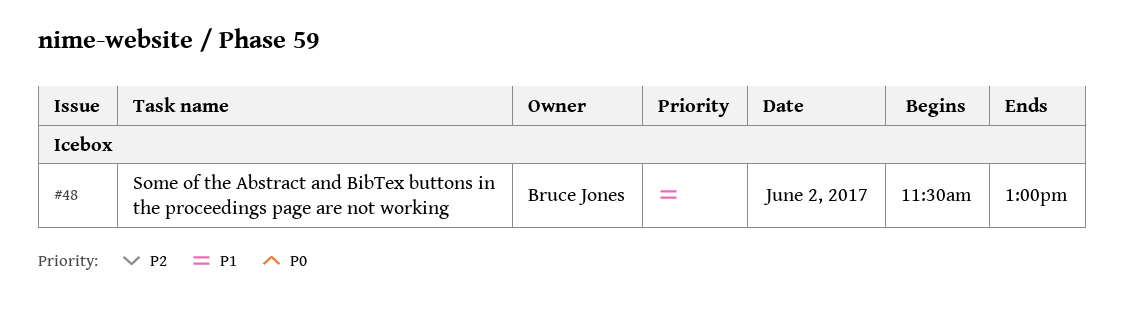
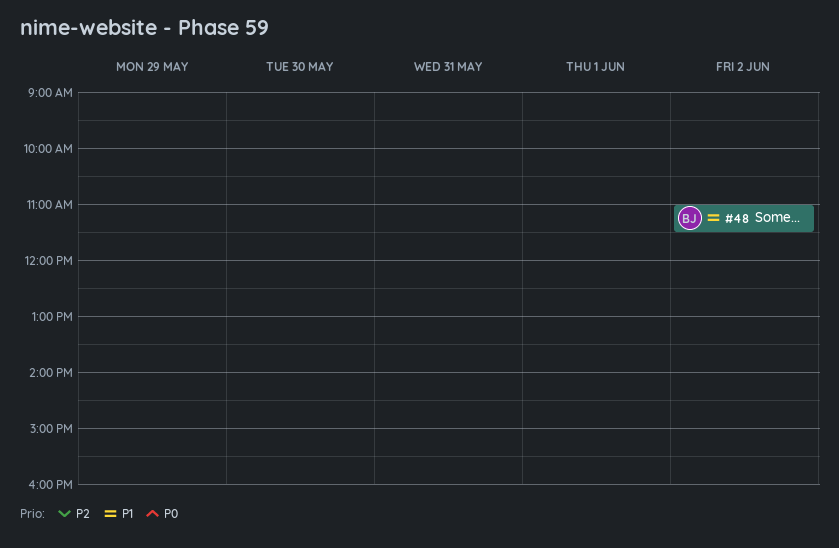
#48, begins: 11:30 -> 11:00
#48, ends: 13:00 -> 11:30

